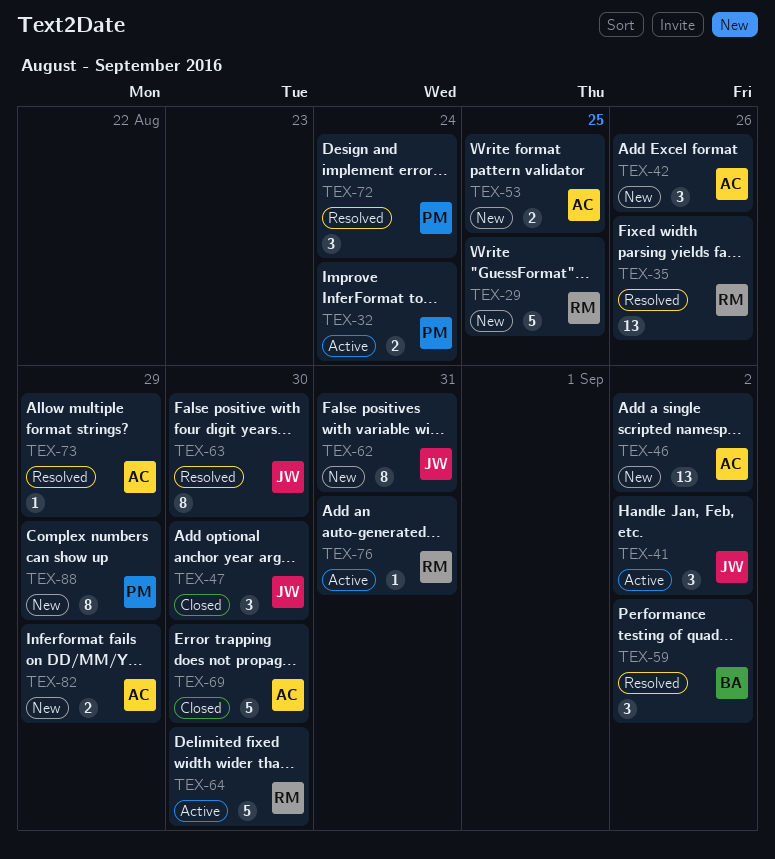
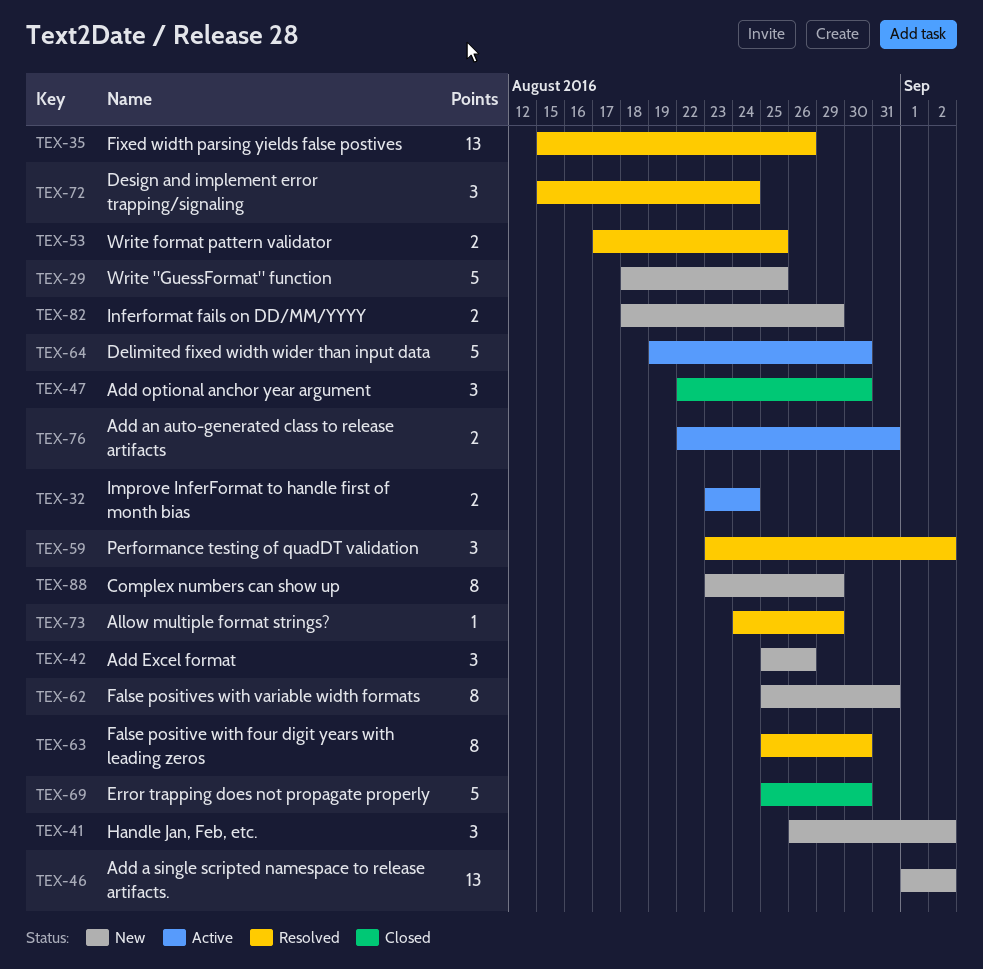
TEX-41, status: Active -> New
TEX-53, status: New -> Resolved
TEX-76, estimate: 1 -> 2

